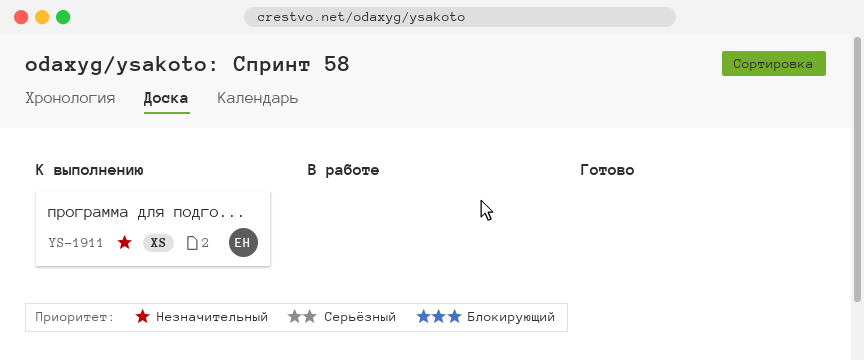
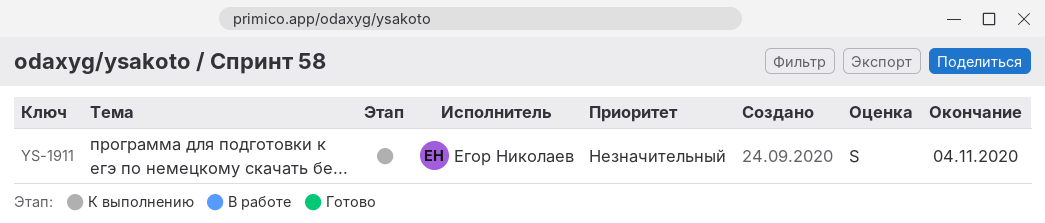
YS-1911, estimate: XS -> S

